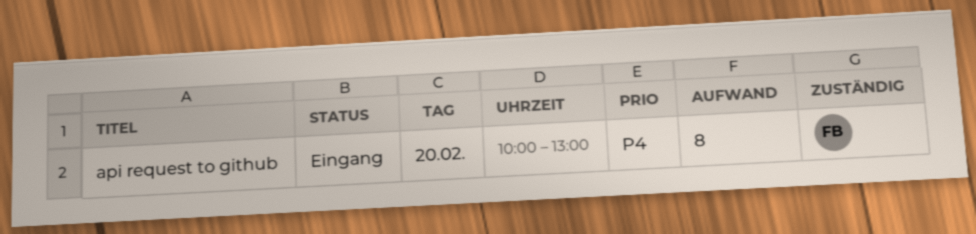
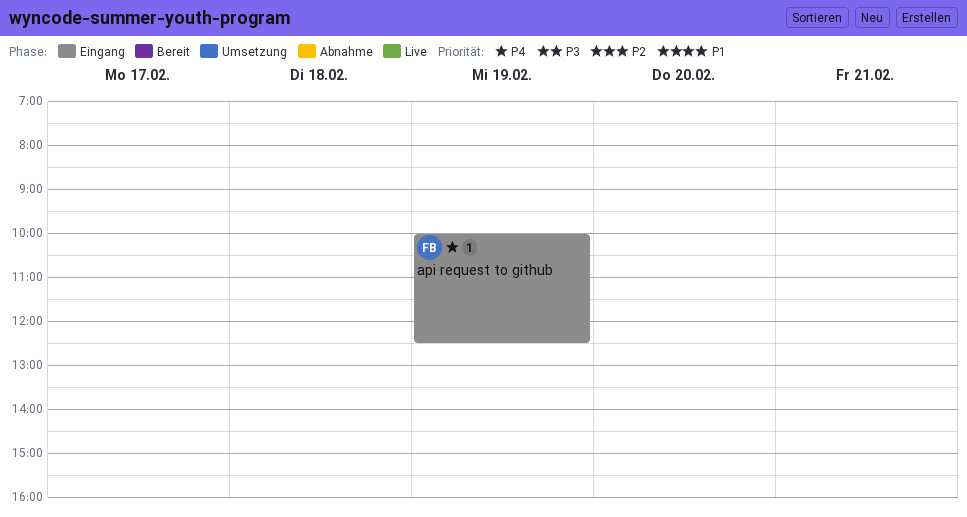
api request to github, estimate: 8 -> 1
api request to github, day: Feb 20 -> Feb 19
api request to github, ends: 13:00 -> 12:30

